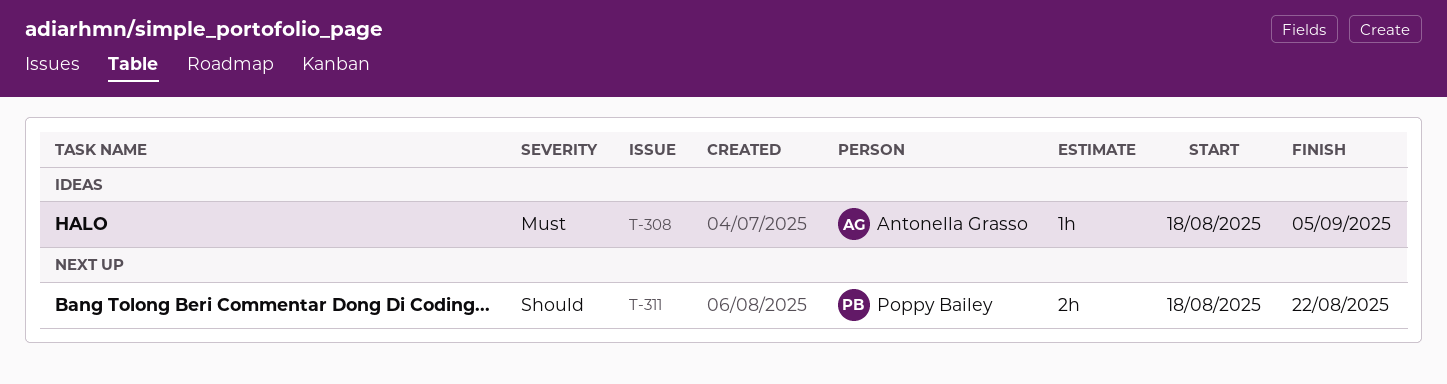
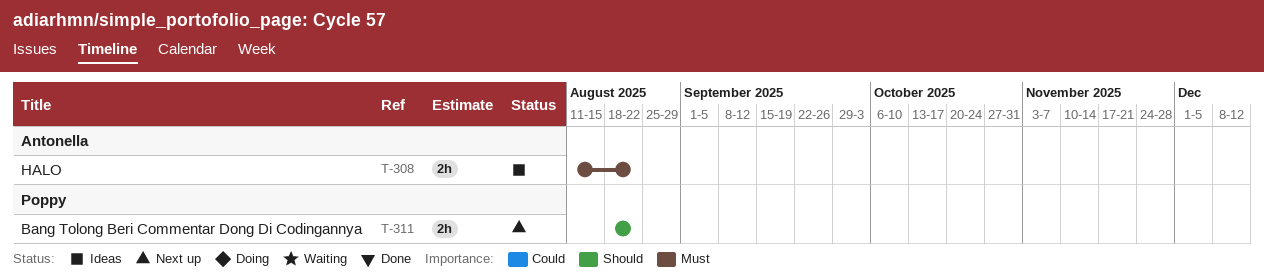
T-308, estimate: 1h -> 2h
T-308, start: Aug 18 -> Aug 11
T-308, due: Sep 5 -> Aug 22

